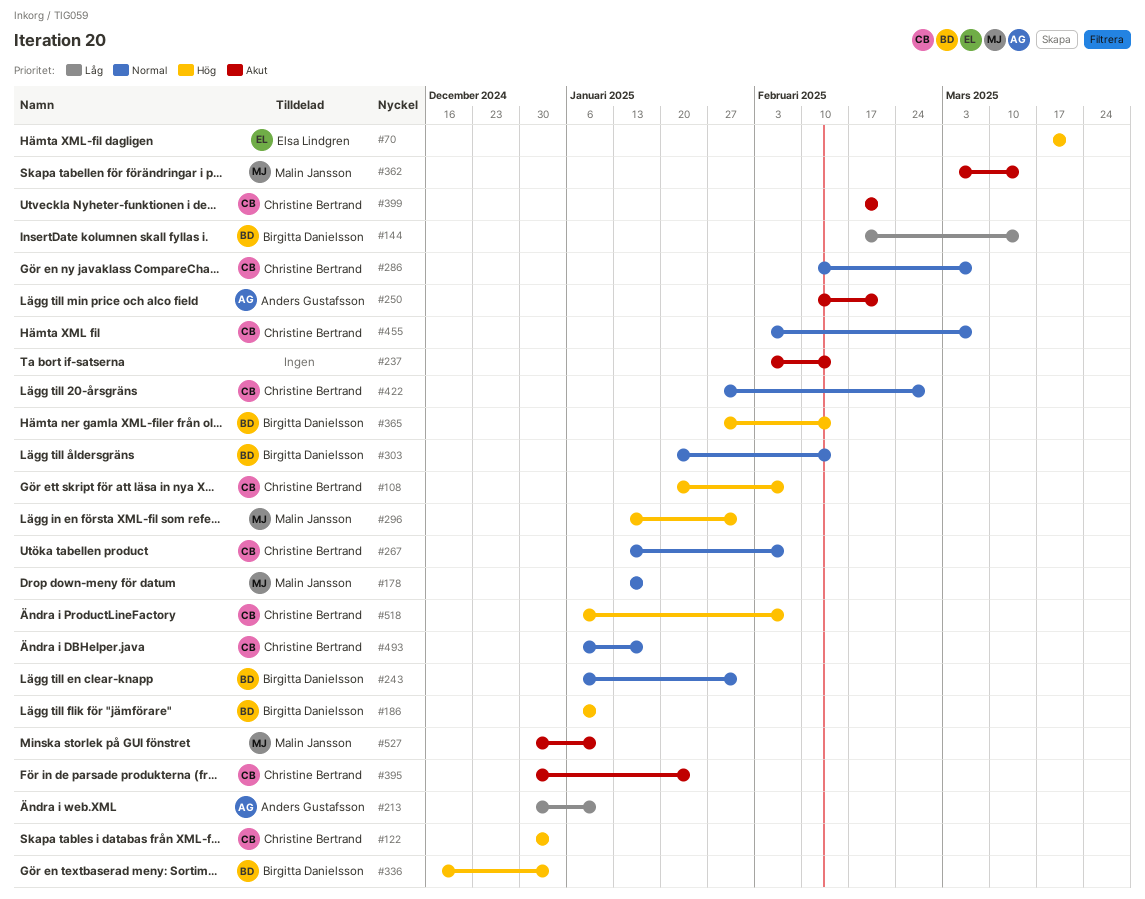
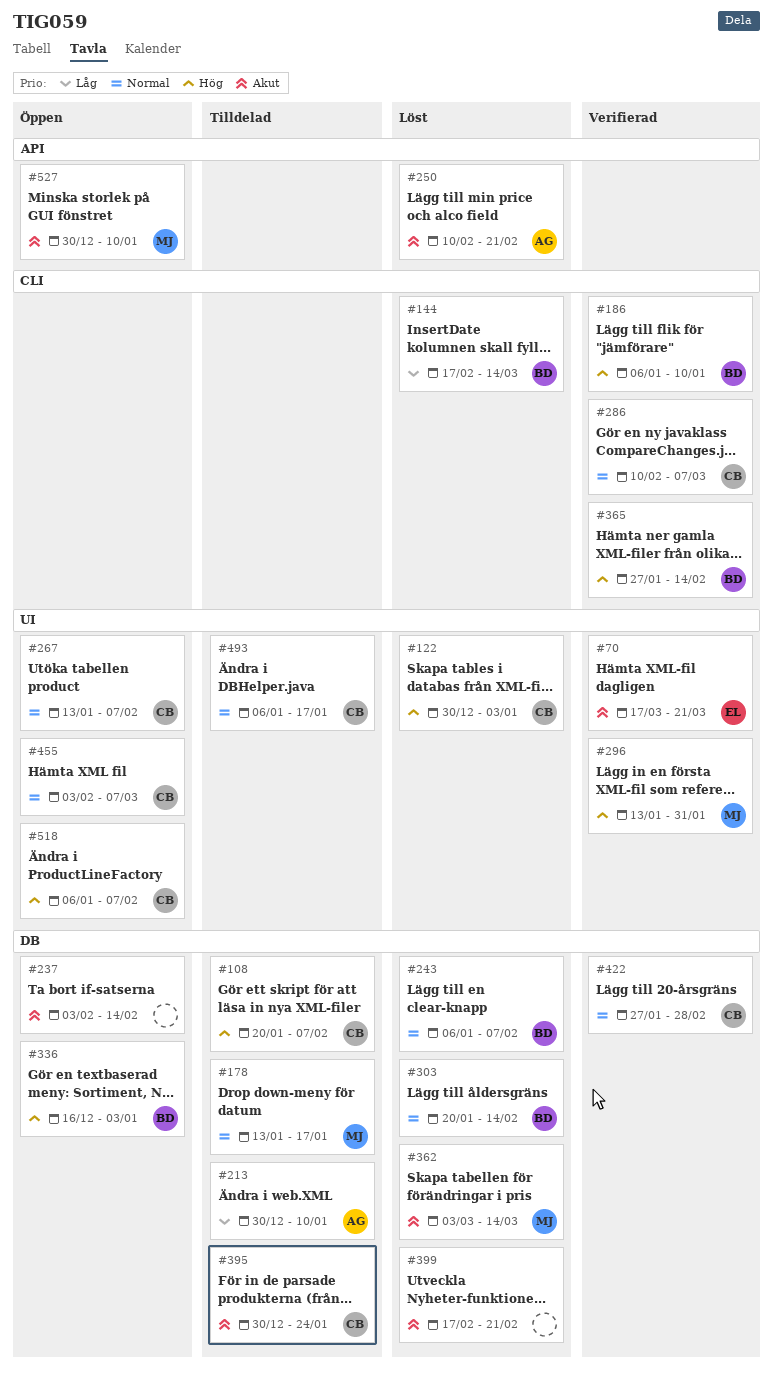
#70, priority: Hög -> Akut
#243, due: Jan 31 -> Feb 7
#399, owner: Christine Bertrand -> none

